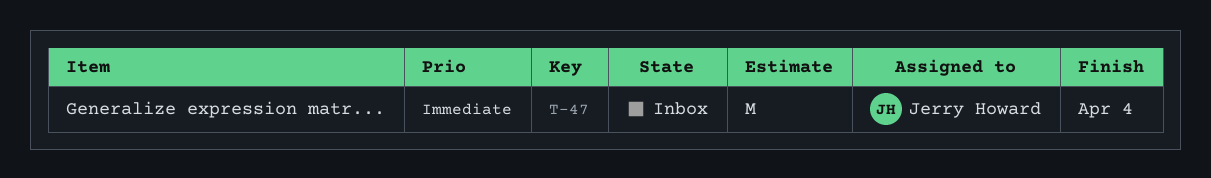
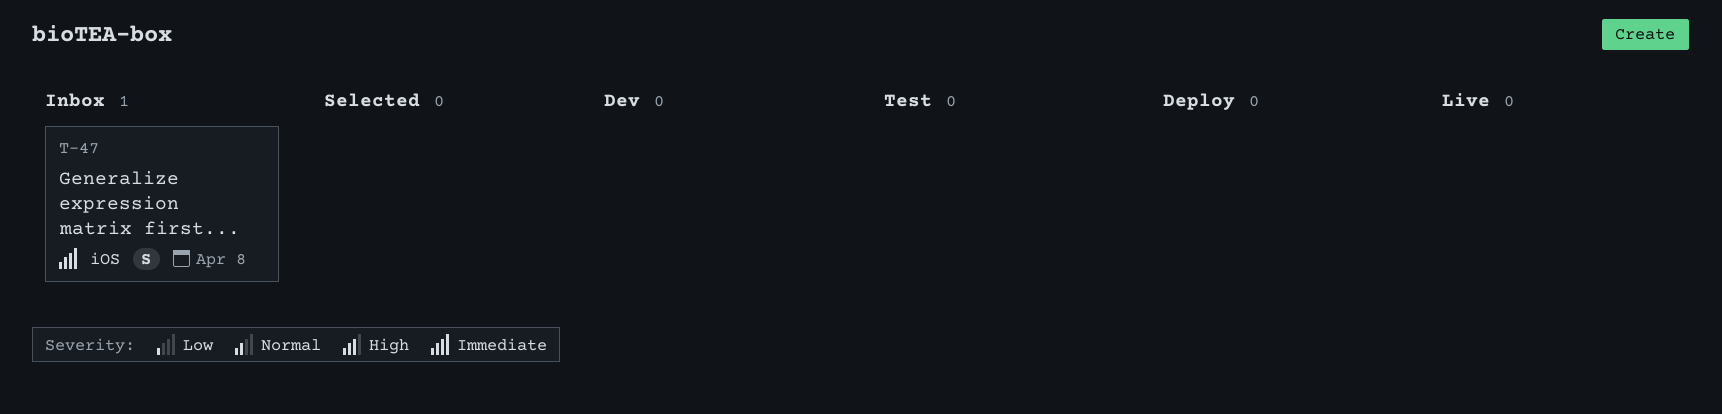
T-47, estimate: M -> S
T-47, due: Apr 4 -> Apr 8

